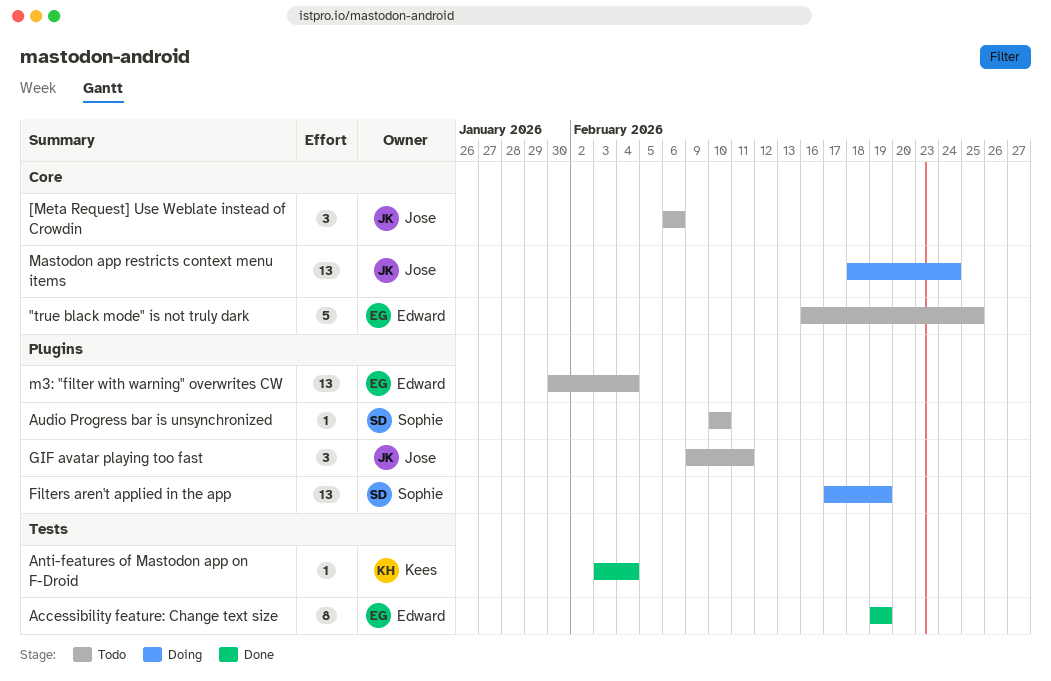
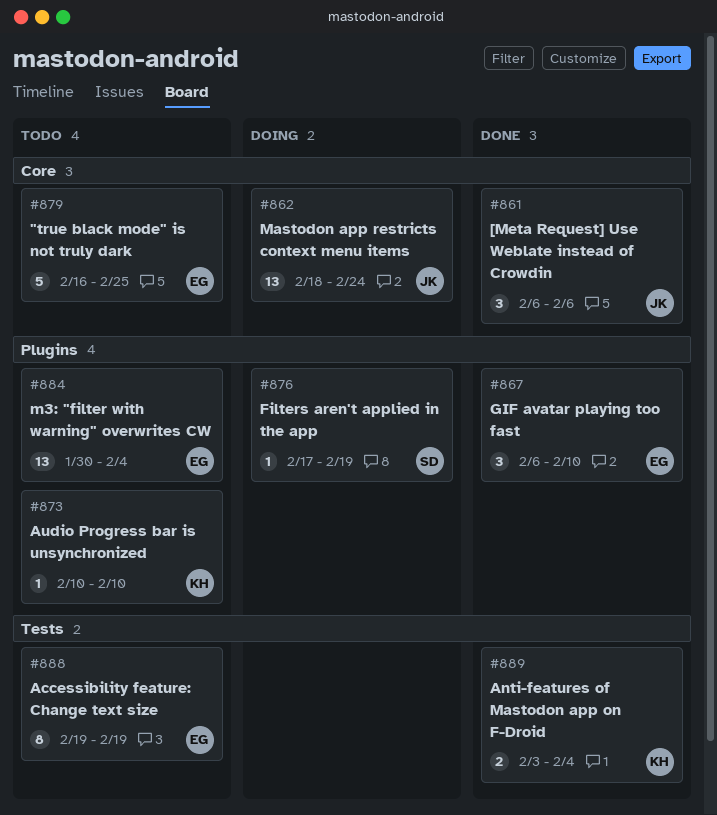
[Meta Request] Use Weblate instead of Crowdin, status: Todo -> Done
Accessibility feature: Change text size, status: Done -> Todo
Anti-features of Mastodon app on F-Droid, estimate: 1 -> 2
Audio Progress bar is unsynchronized, owner: Sophie -> Kees
Filters aren't applied in the app, estimate: 13 -> 1
GIF avatar playing too fast, status: Todo -> Done
GIF avatar playing too fast, owner: Jose -> Edward
GIF avatar playing too fast, start: Feb 9 -> Feb 6
GIF avatar playing too fast, due: Feb 11 -> Feb 10

